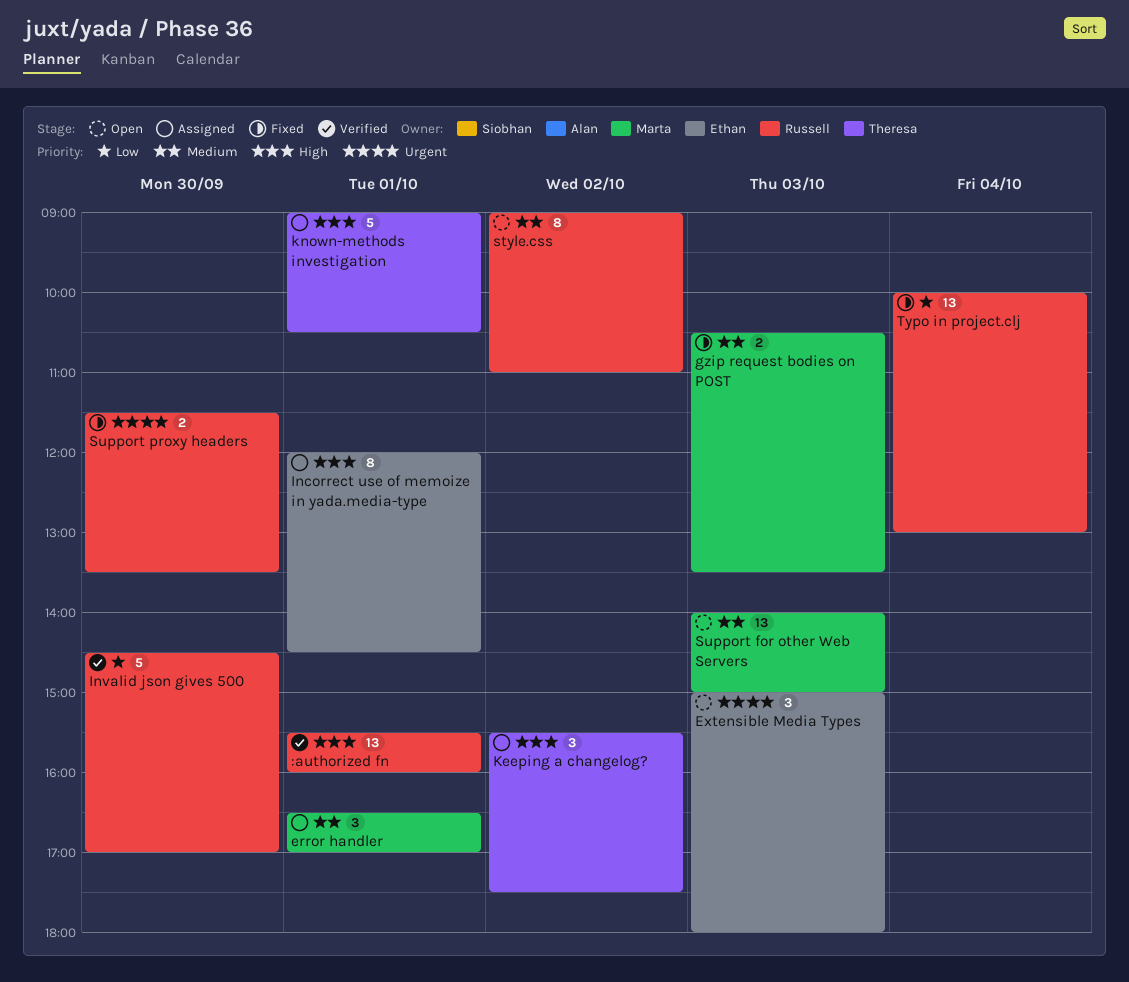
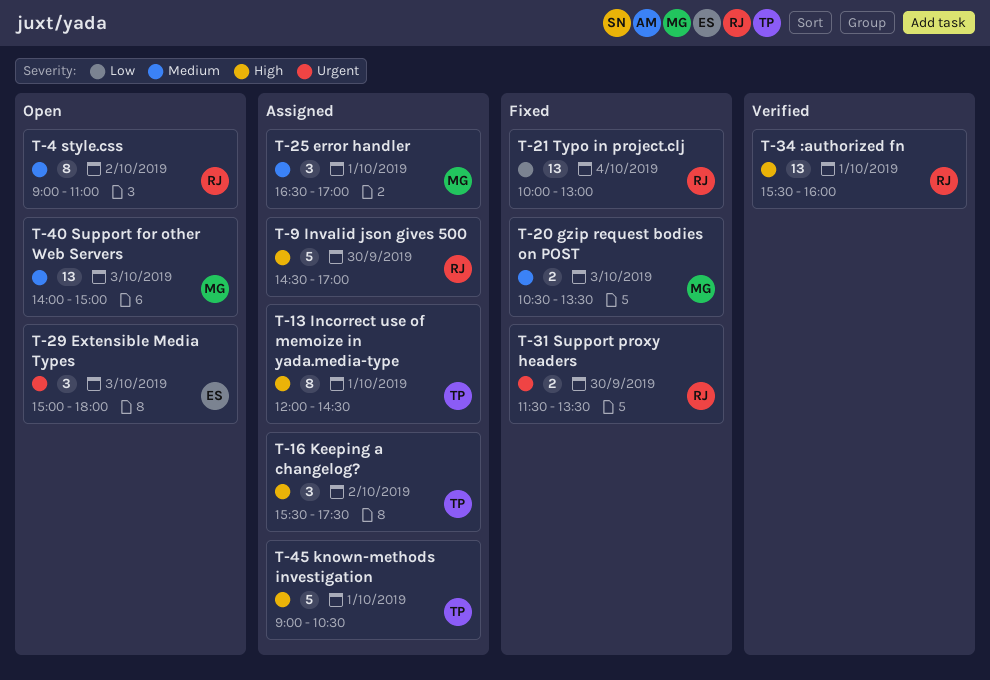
Incorrect use of memoize in yada.media-type, owner: Ethan -> Theresa
Invalid json gives 500, status: Verified -> Assigned
Invalid json gives 500, priority: Low -> High

